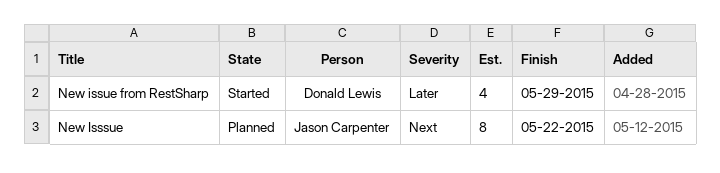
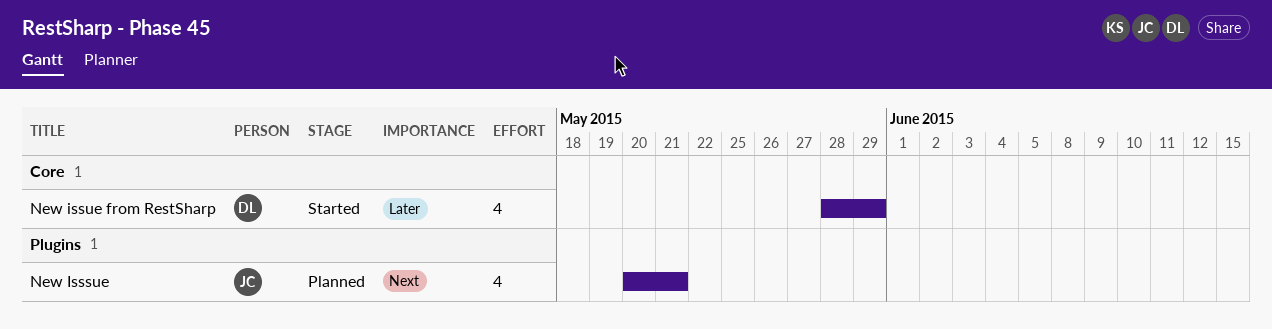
New Isssue, estimate: 8 -> 4
New Isssue, due: May 22 -> May 21

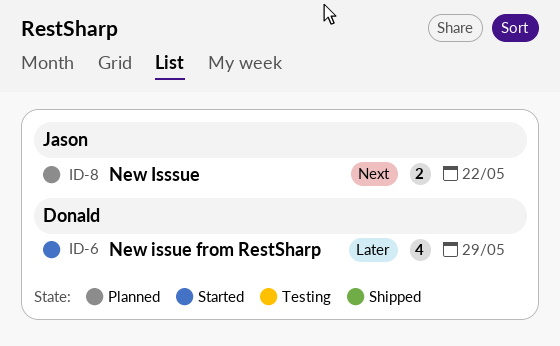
New Isssue, estimate: 4 -> 2
New Isssue, due: May 21 -> May 22

